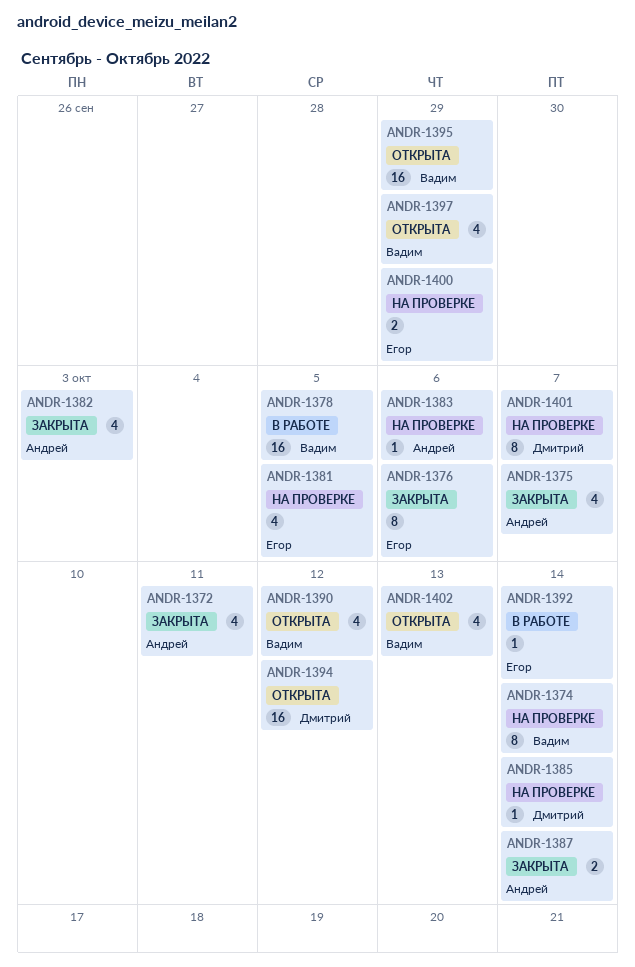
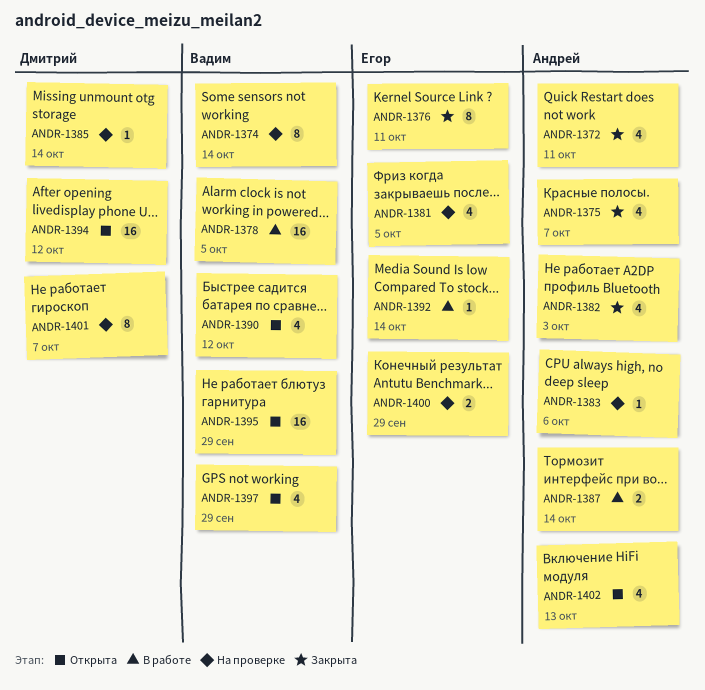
ANDR-1376, due: Oct 6 -> Oct 11
ANDR-1387, status: Закрыта -> В работе
ANDR-1402, owner: Вадим -> Андрей

